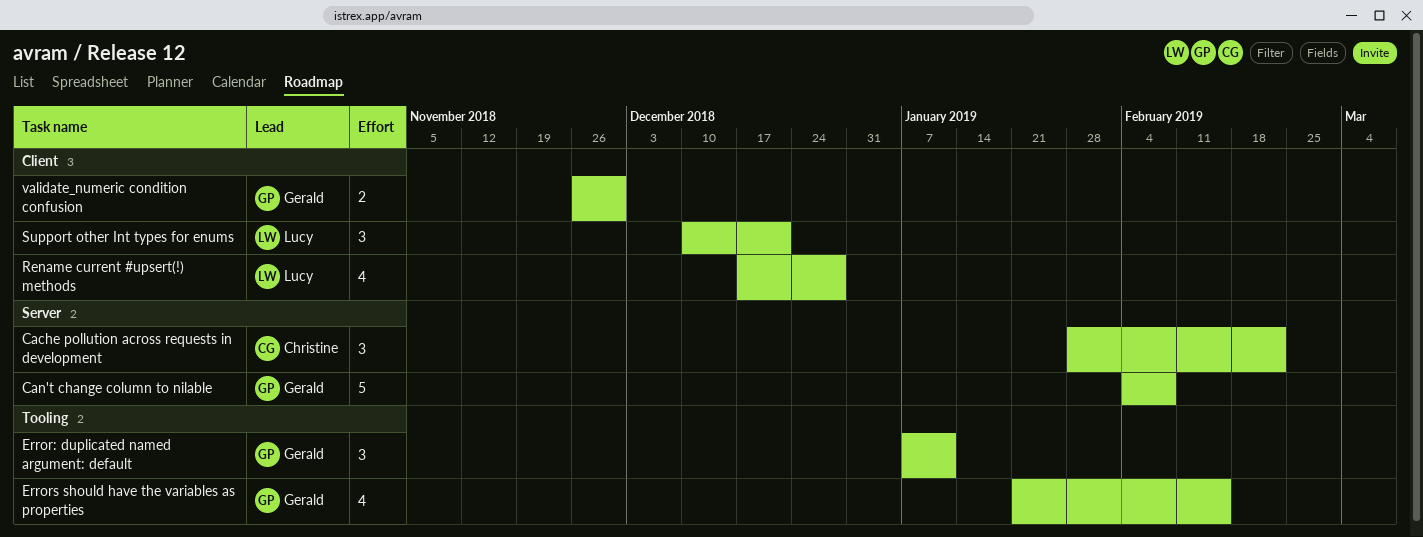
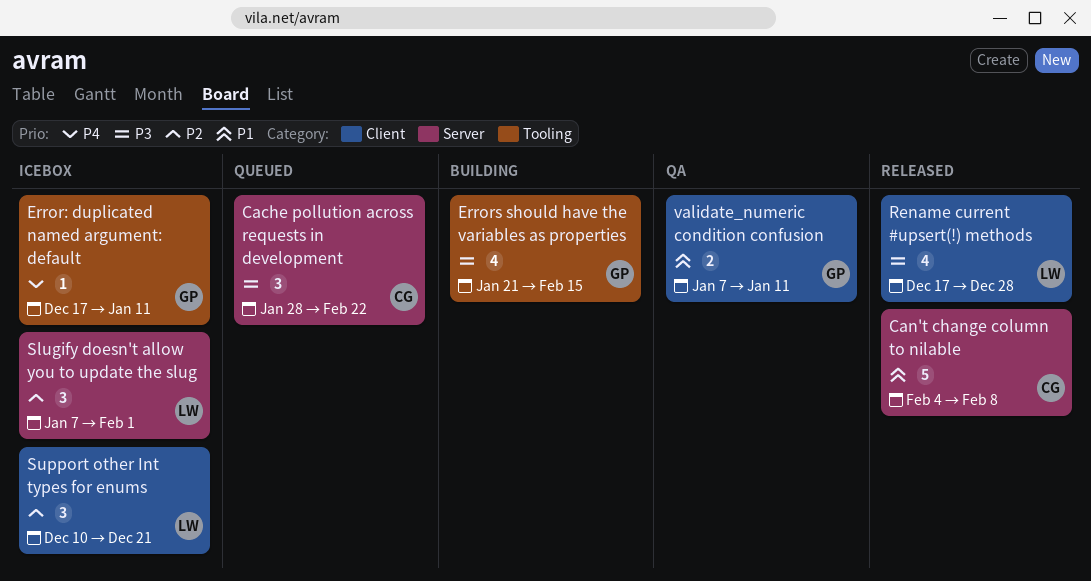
Can't change column to nilable, owner: Gerald -> Christine
Error: duplicated named argument: default, estimate: 3 -> 1
Error: duplicated named argument: default, start: Jan 7 -> Dec 17
Slugify doesn't allow you to update the slug: none -> present
validate_numeric condition confusion, start: Nov 26 -> Jan 7
validate_numeric condition confusion, due: Nov 30 -> Jan 11

